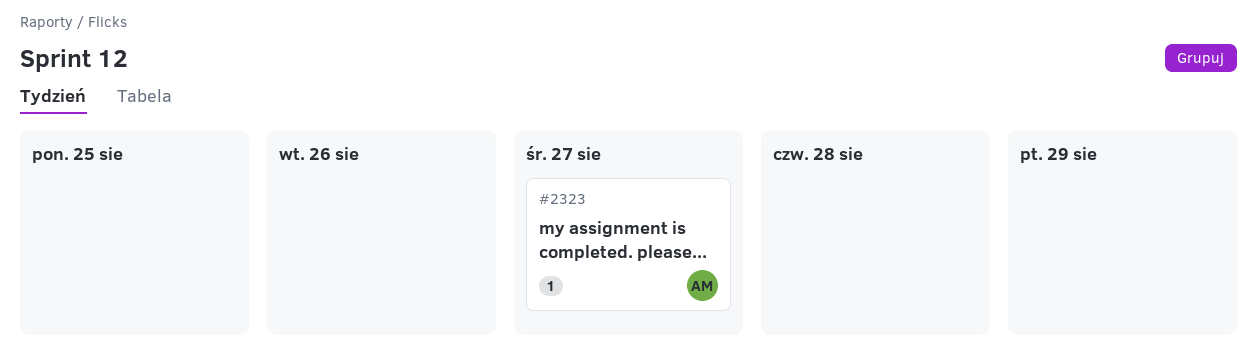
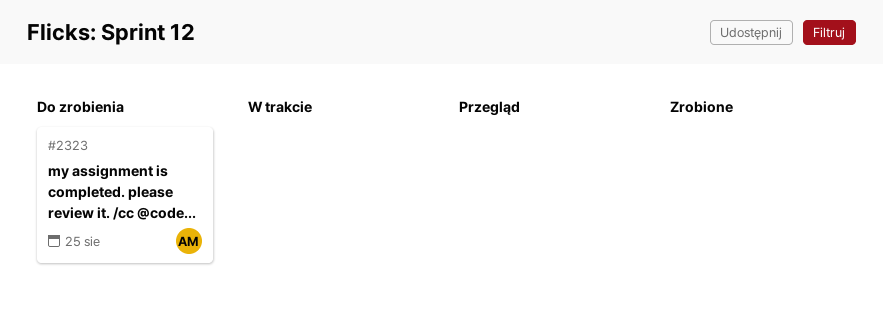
#2323, due: Aug 27 -> Aug 25

